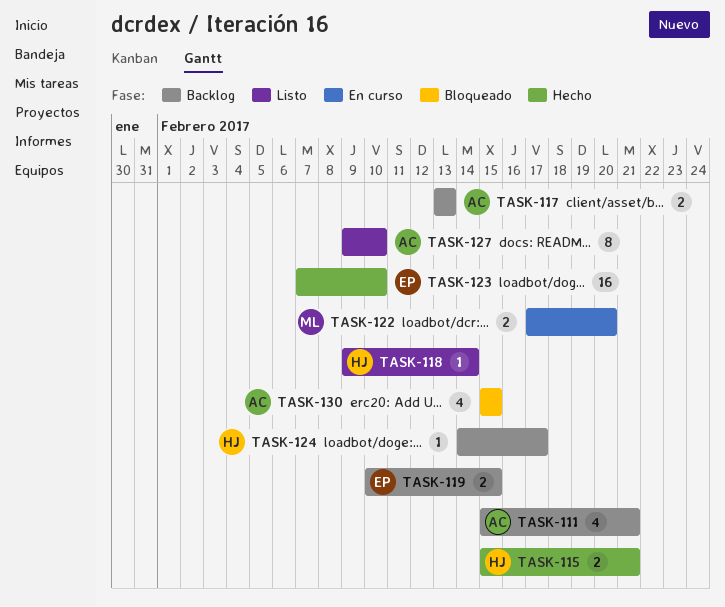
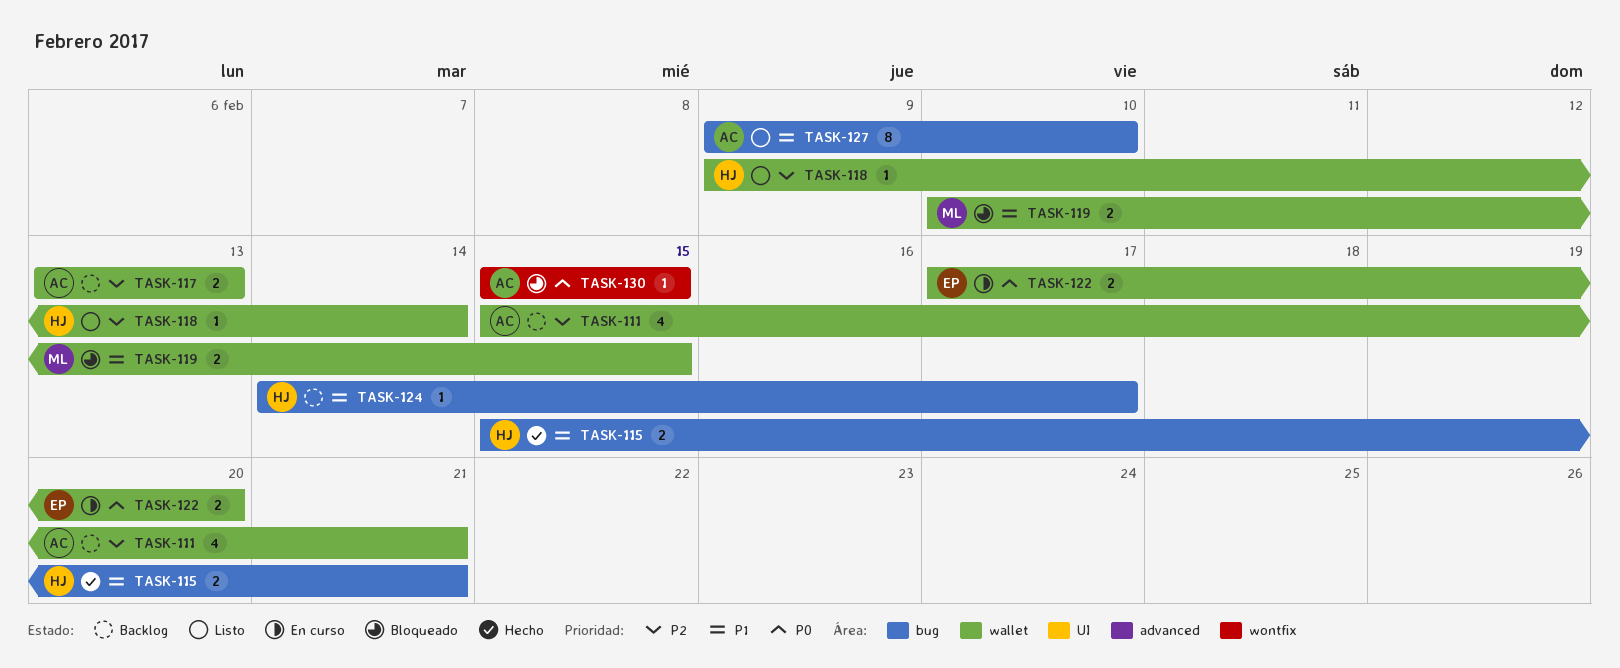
TASK-119, status: Backlog -> Bloqueado
TASK-119, owner: EP -> ML
TASK-122, owner: ML -> EP
TASK-123: present -> none
TASK-130, estimate: 4 -> 1

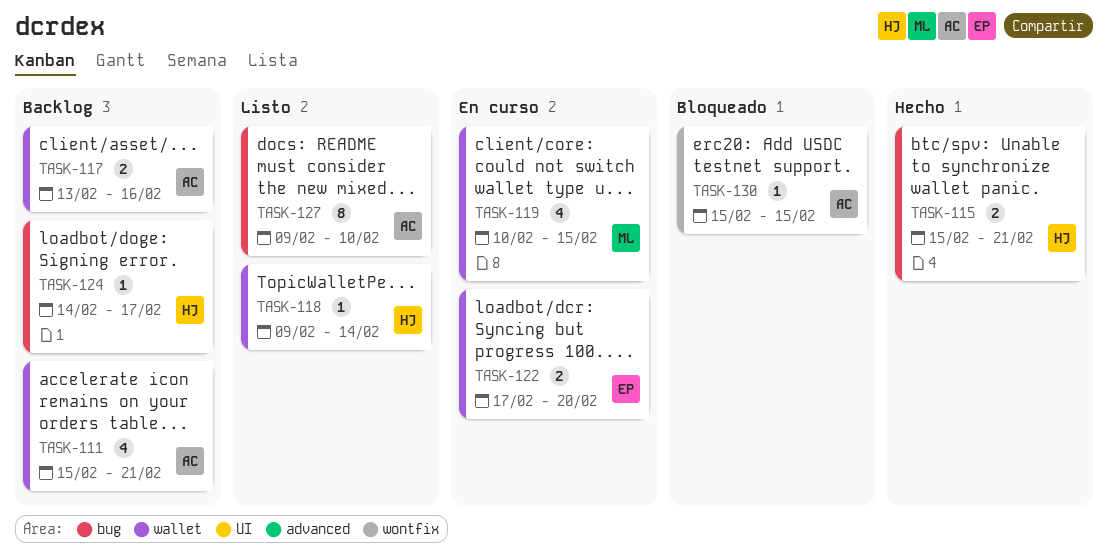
TASK-117, due: Feb 13 -> Feb 16
TASK-119, status: Bloqueado -> En curso
TASK-119, estimate: 2 -> 4

